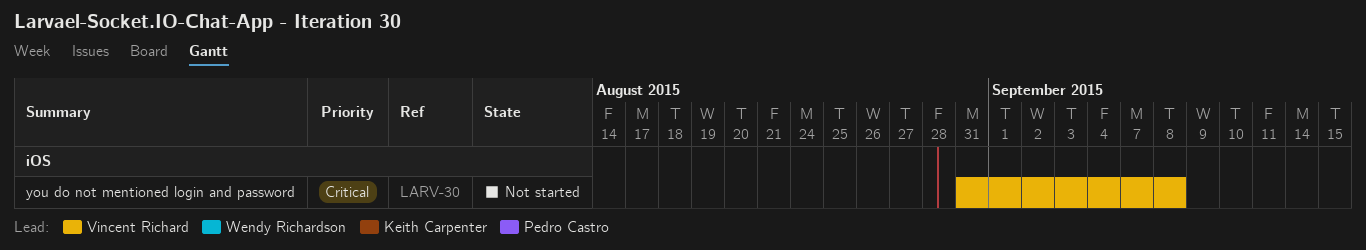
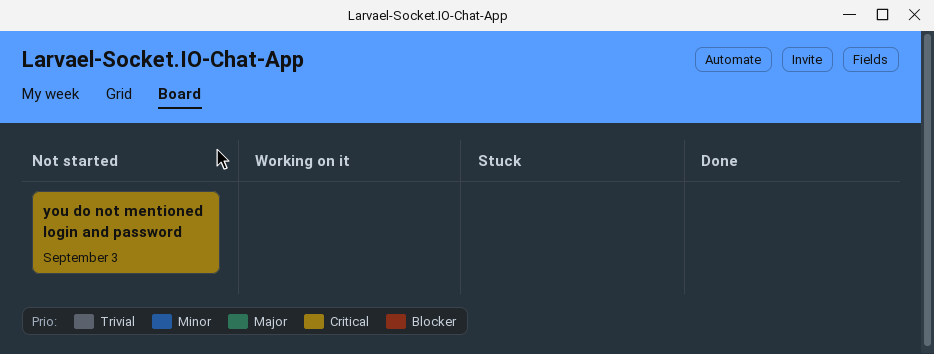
you do not mentioned login and password, due: Sep 8 -> Sep 3

